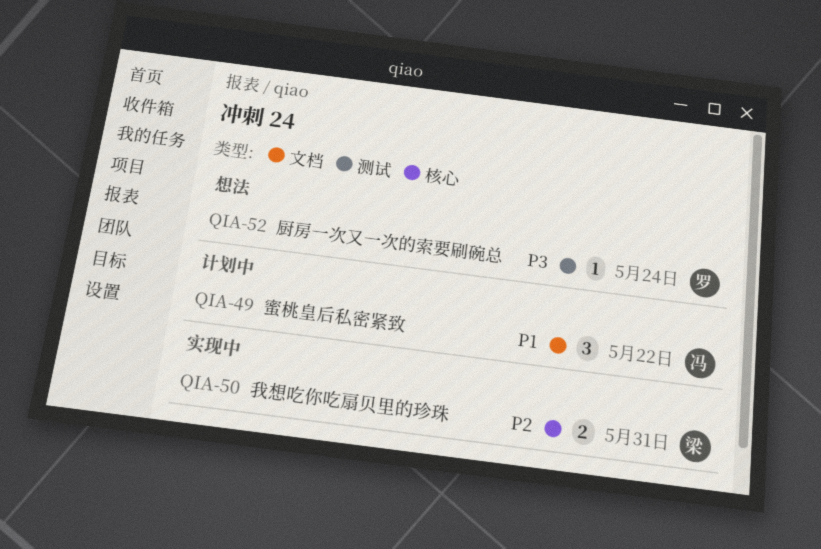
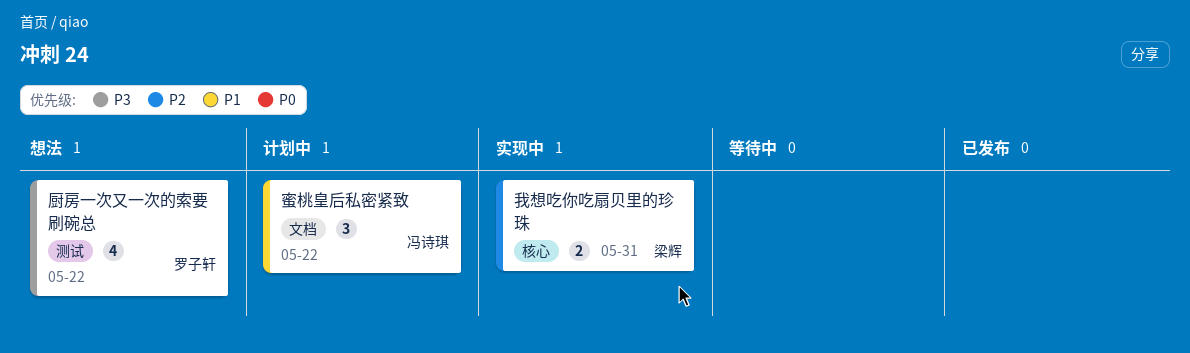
厨房一次又一次的索要刷碗总, estimate: 1 -> 4
厨房一次又一次的索要刷碗总, due: May 24 -> May 22

